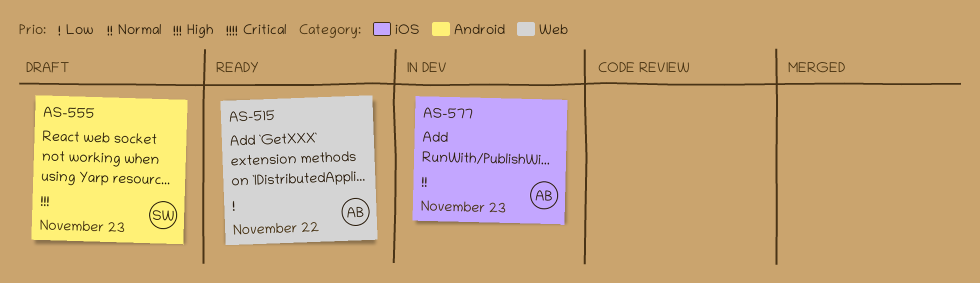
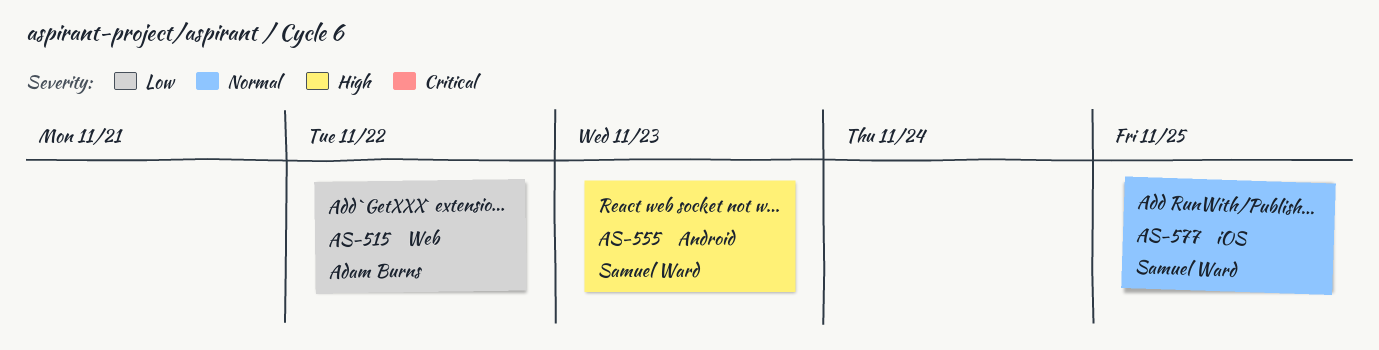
AS-577, owner: Adam Burns -> Samuel Ward
AS-577, due: Nov 23 -> Nov 25

